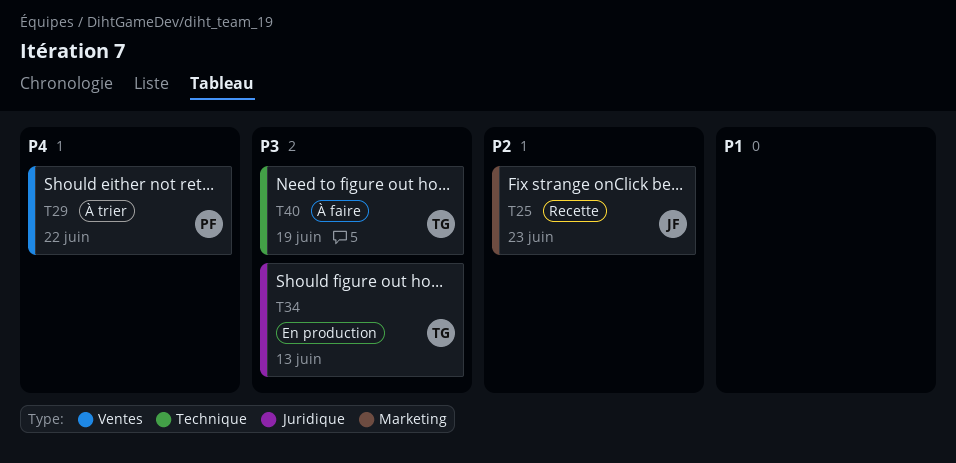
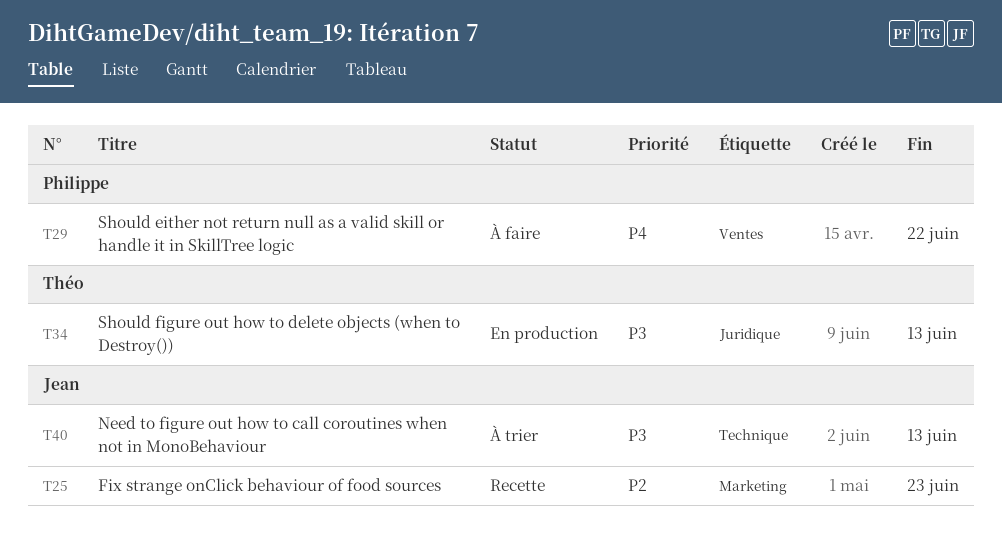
T29, status: À trier -> À faire
T40, status: À faire -> À trier
T40, owner: Théo -> Jean
T40, due: Jun 19 -> Jun 13

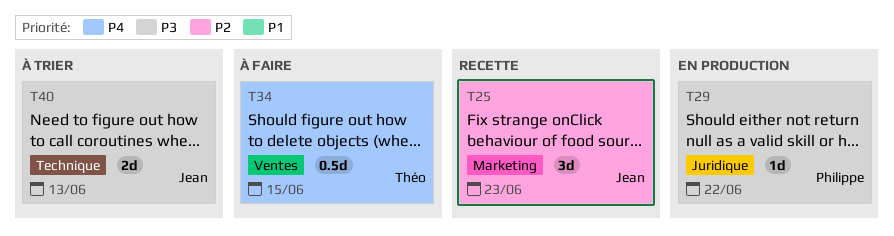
T29, status: À faire -> En production
T29, priority: P4 -> P3
T29, label: Ventes -> Juridique
T34, status: En production -> À faire
T34, priority: P3 -> P4
T34, label: Juridique -> Ventes
T34, due: Jun 13 -> Jun 15

